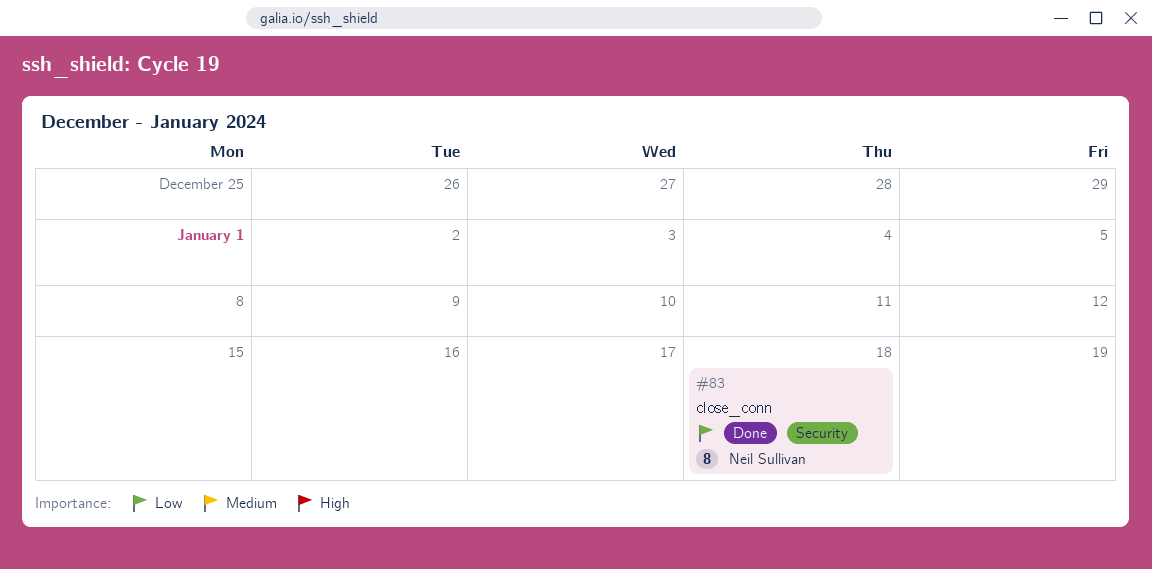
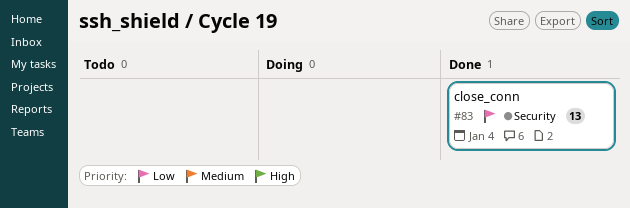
#83, estimate: 8 -> 13
#83, due: Jan 18 -> Jan 4

